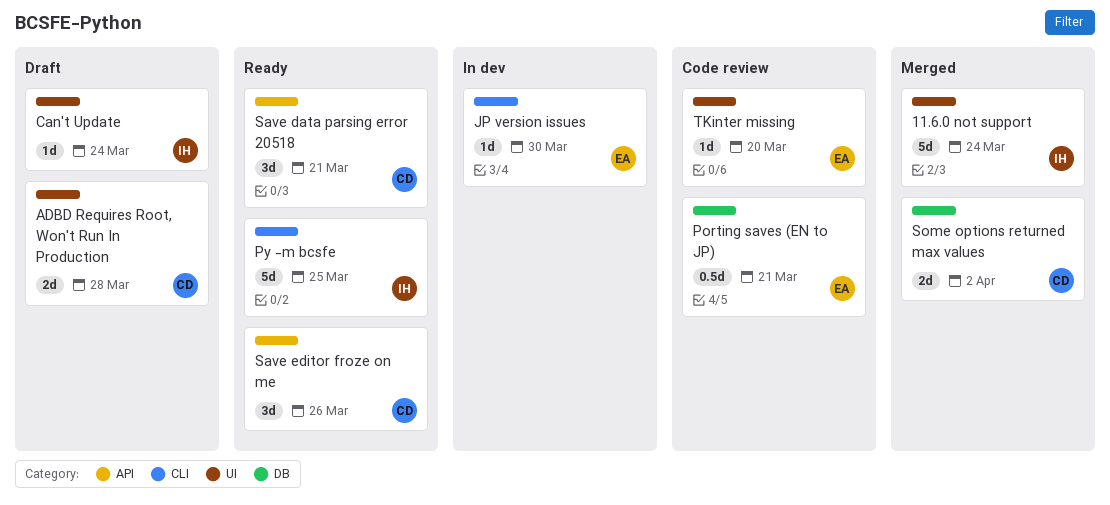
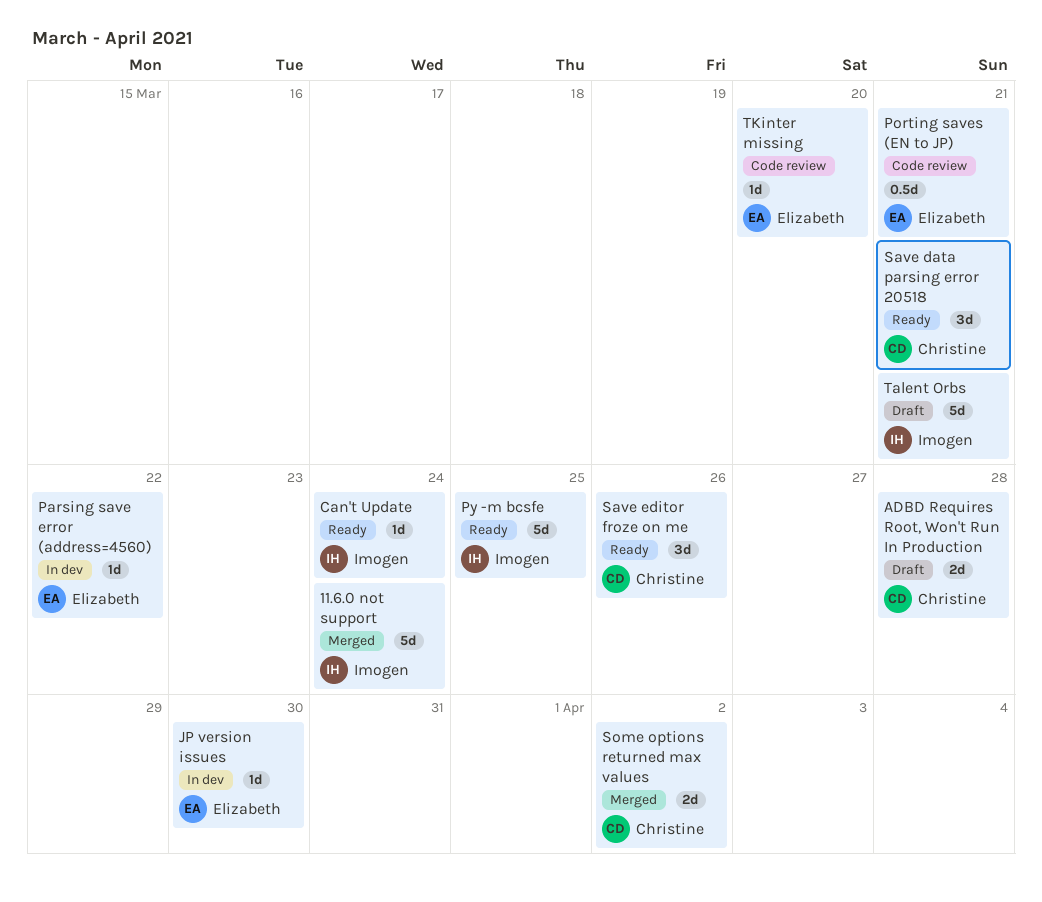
Can't Update, status: Draft -> Ready
Parsing save error (address=4560): none -> present
Talent Orbs: none -> present

